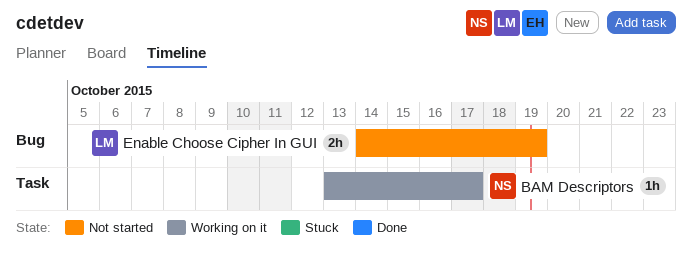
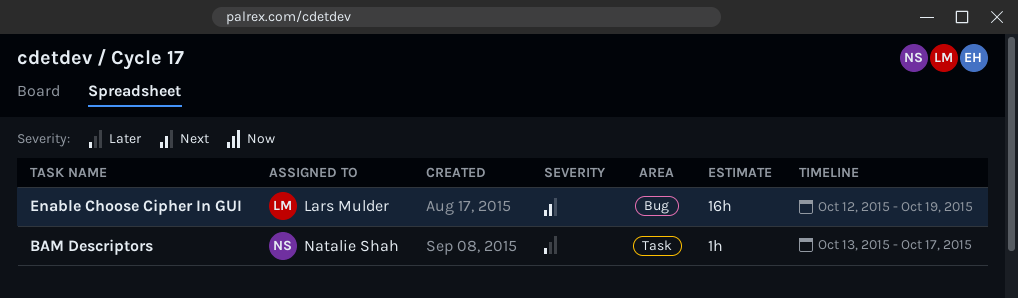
Enable Choose Cipher In GUI, estimate: 2h -> 16h
Enable Choose Cipher In GUI, start: Oct 14 -> Oct 12

